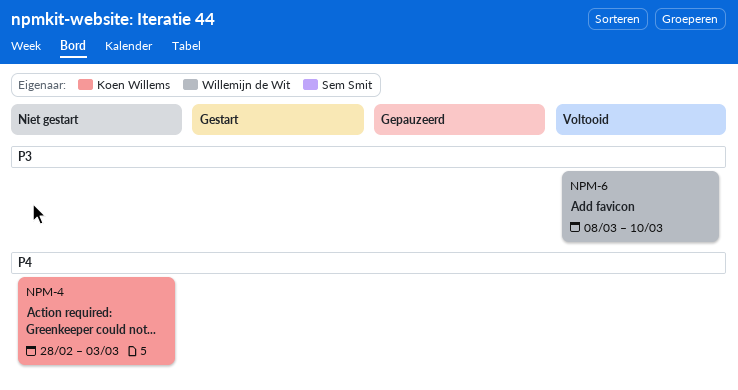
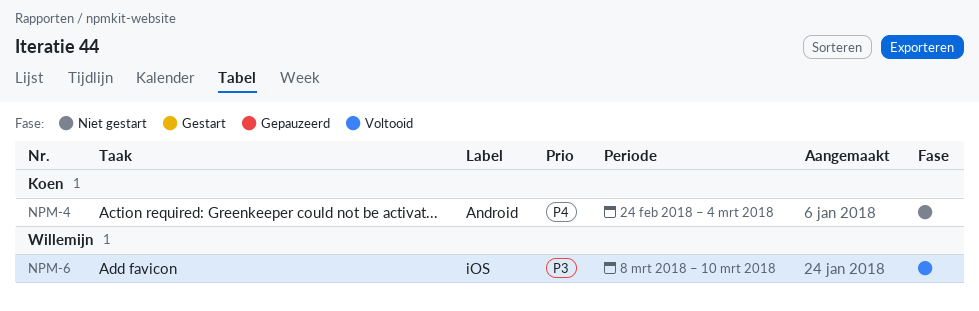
NPM-4, start: Feb 28 -> Feb 24
NPM-4, due: Mar 3 -> Mar 4

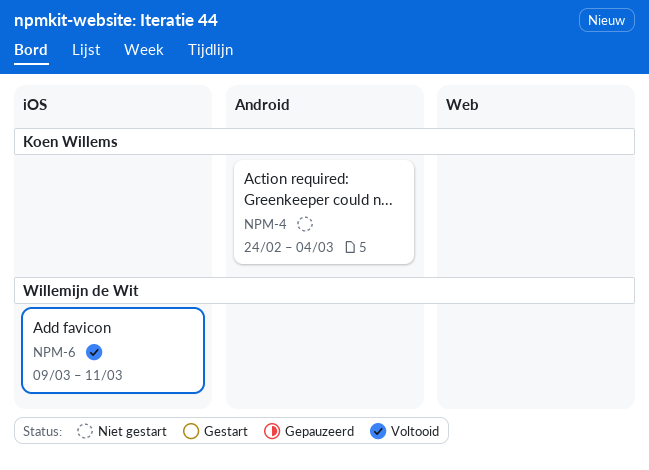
NPM-6, start: Mar 8 -> Mar 9
NPM-6, due: Mar 10 -> Mar 11

